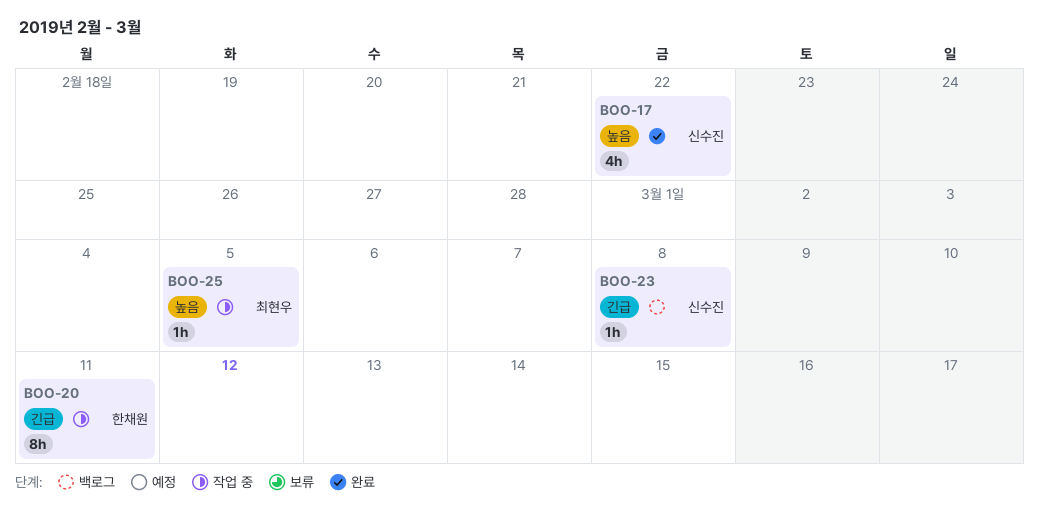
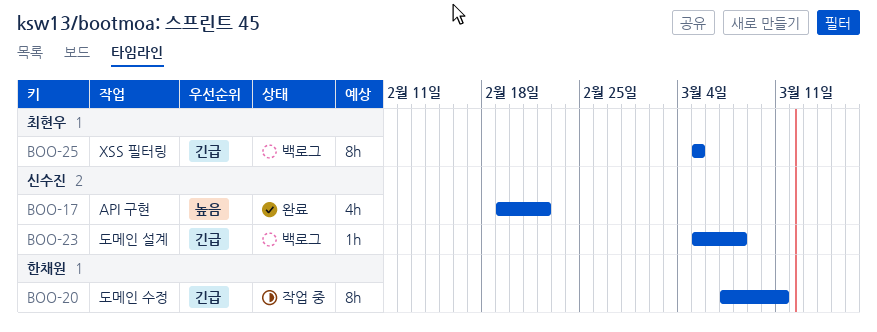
BOO-25, status: 작업 중 -> 백로그
BOO-25, priority: 높음 -> 긴급
BOO-25, estimate: 1h -> 8h

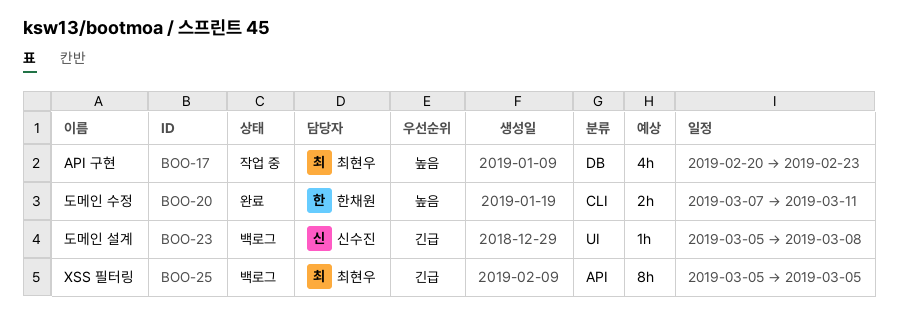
BOO-17, status: 완료 -> 작업 중
BOO-17, owner: 신수진 -> 최현우
BOO-17, start: Feb 19 -> Feb 20
BOO-17, due: Feb 22 -> Feb 23
BOO-20, status: 작업 중 -> 완료
BOO-20, priority: 긴급 -> 높음
BOO-20, estimate: 8h -> 2h

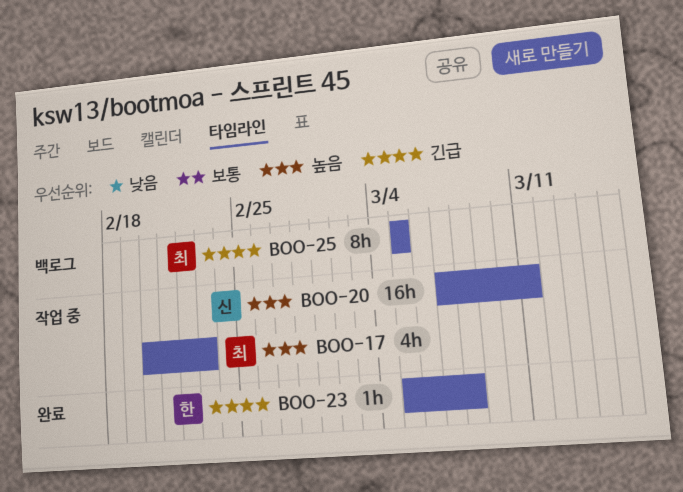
BOO-20, status: 완료 -> 작업 중
BOO-20, owner: 한채원 -> 신수진
BOO-20, estimate: 2h -> 16h
BOO-23, status: 백로그 -> 완료
BOO-23, owner: 신수진 -> 한채원

